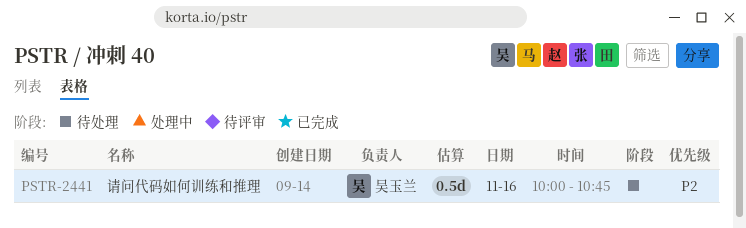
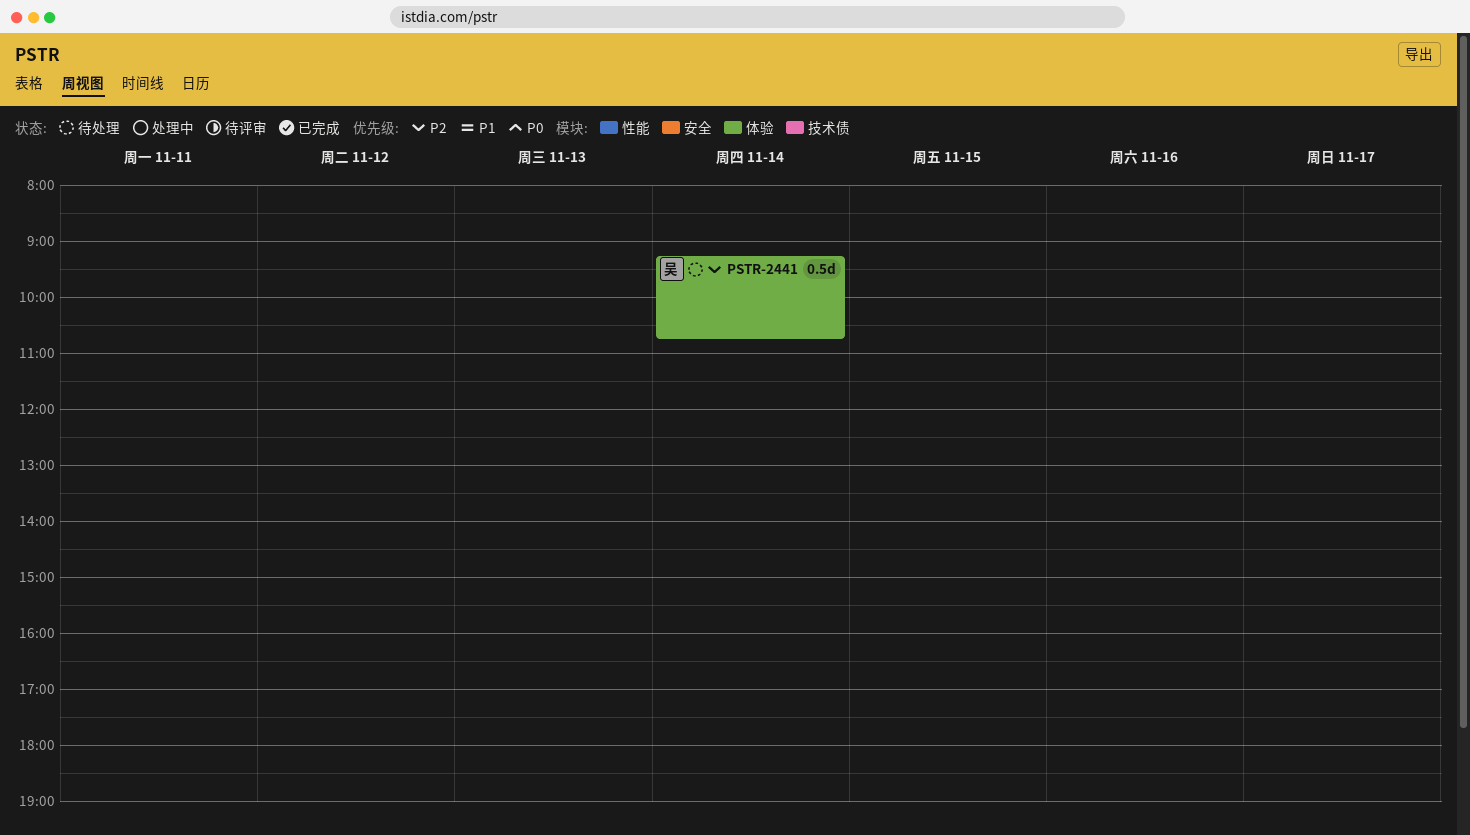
PSTR-2441, day: Nov 16 -> Nov 14
PSTR-2441, begins: 10:00 -> 09:15

